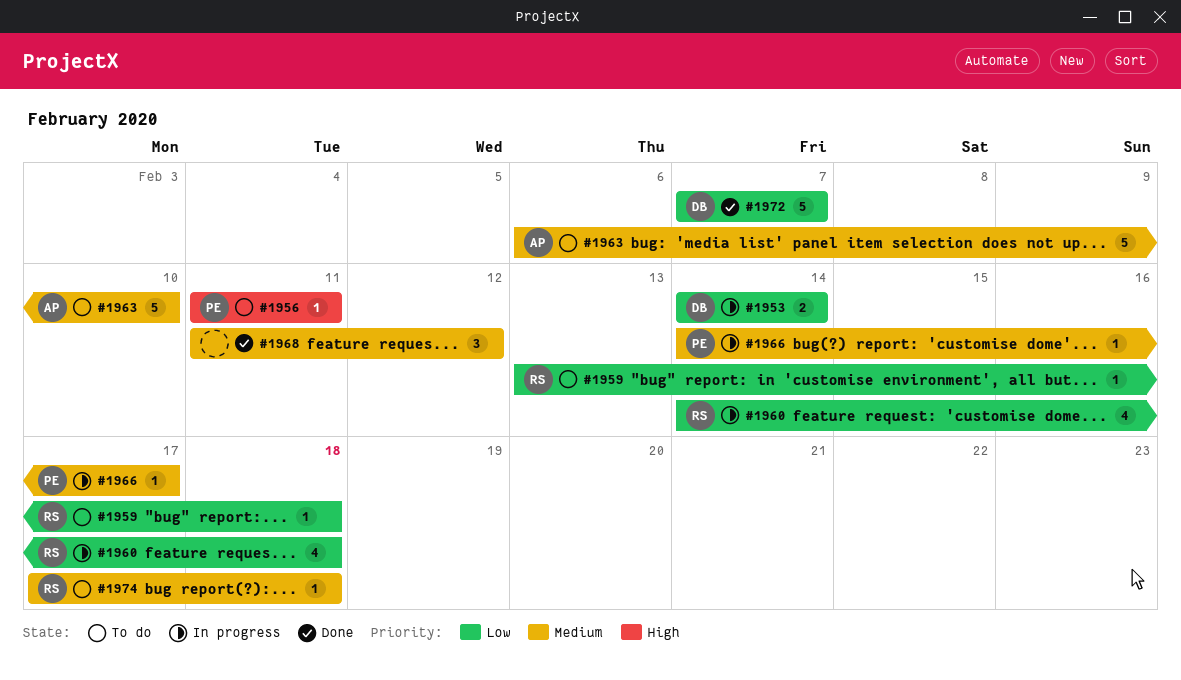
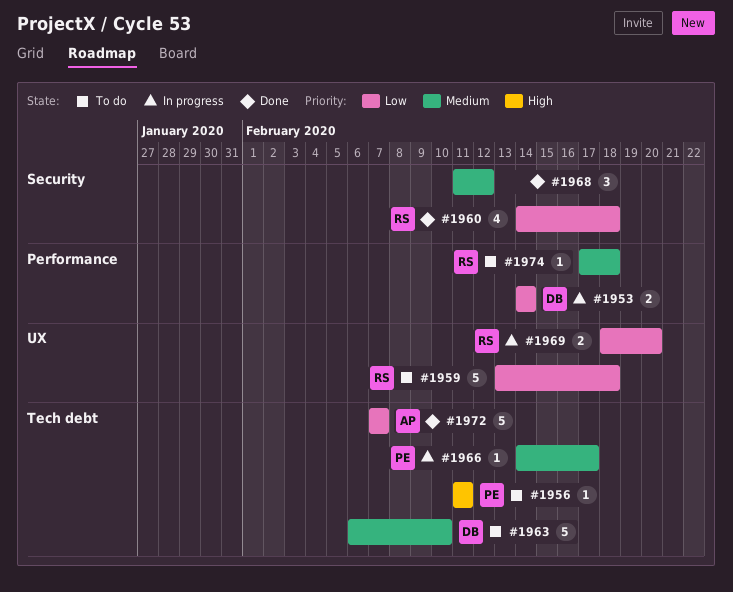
#1959, estimate: 1 -> 5
#1960, status: In progress -> Done
#1963, owner: AP -> DB
#1969: none -> present
#1972, owner: DB -> AP

